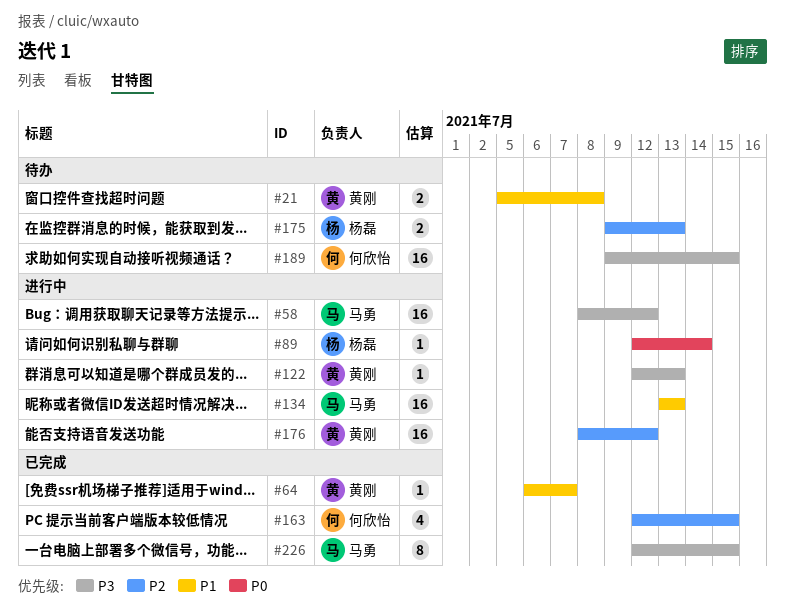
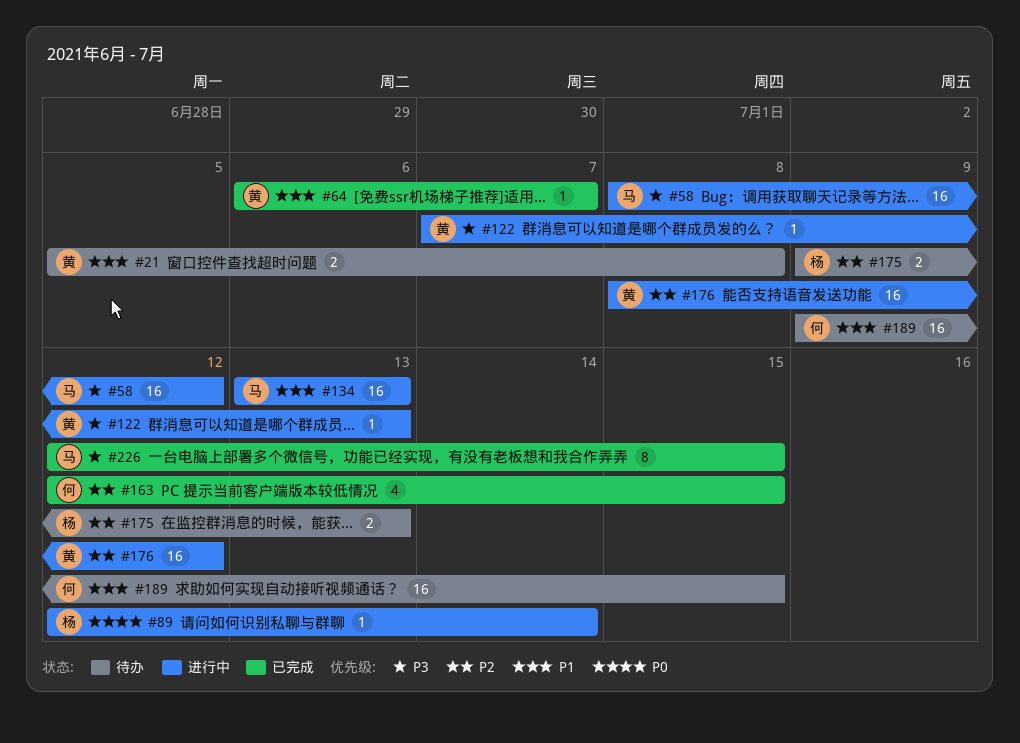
#122, start: Jul 12 -> Jul 7
#189, priority: P3 -> P1

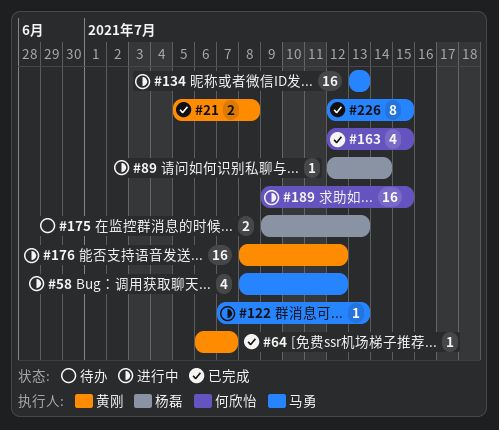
#21, status: 待办 -> 已完成
#58, estimate: 16 -> 4
#122, owner: 黄刚 -> 马勇
#189, status: 待办 -> 进行中

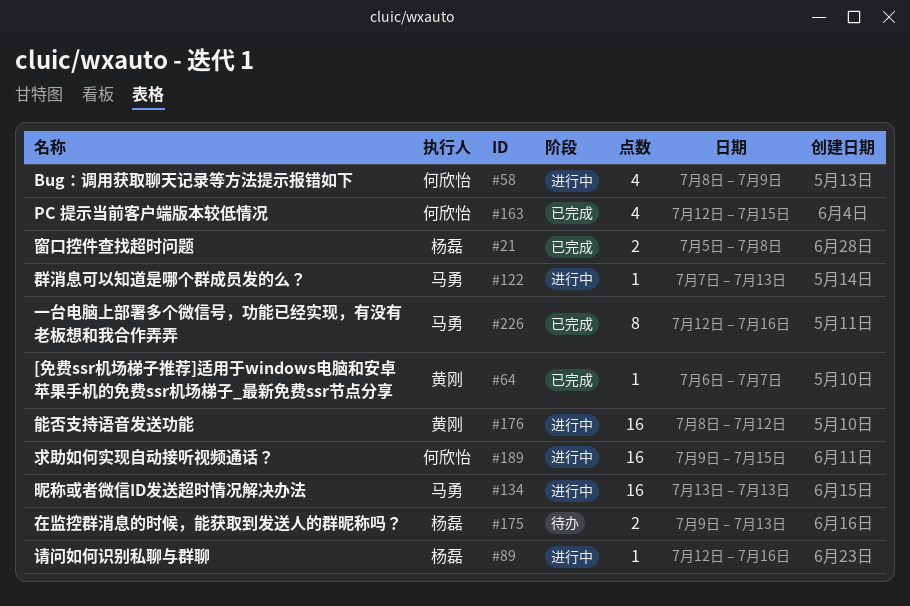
#21, owner: 黄刚 -> 杨磊
#58, owner: 马勇 -> 何欣怡
#58, due: Jul 12 -> Jul 9
#89, due: Jul 14 -> Jul 16
#226, due: Jul 15 -> Jul 16

